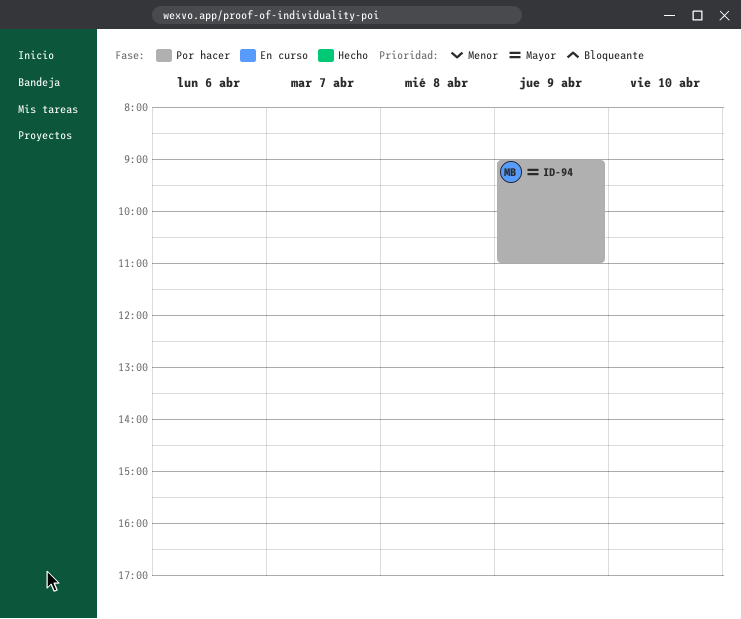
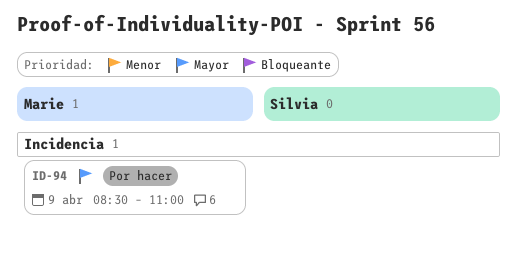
ID-94, begins: 09:00 -> 08:30

